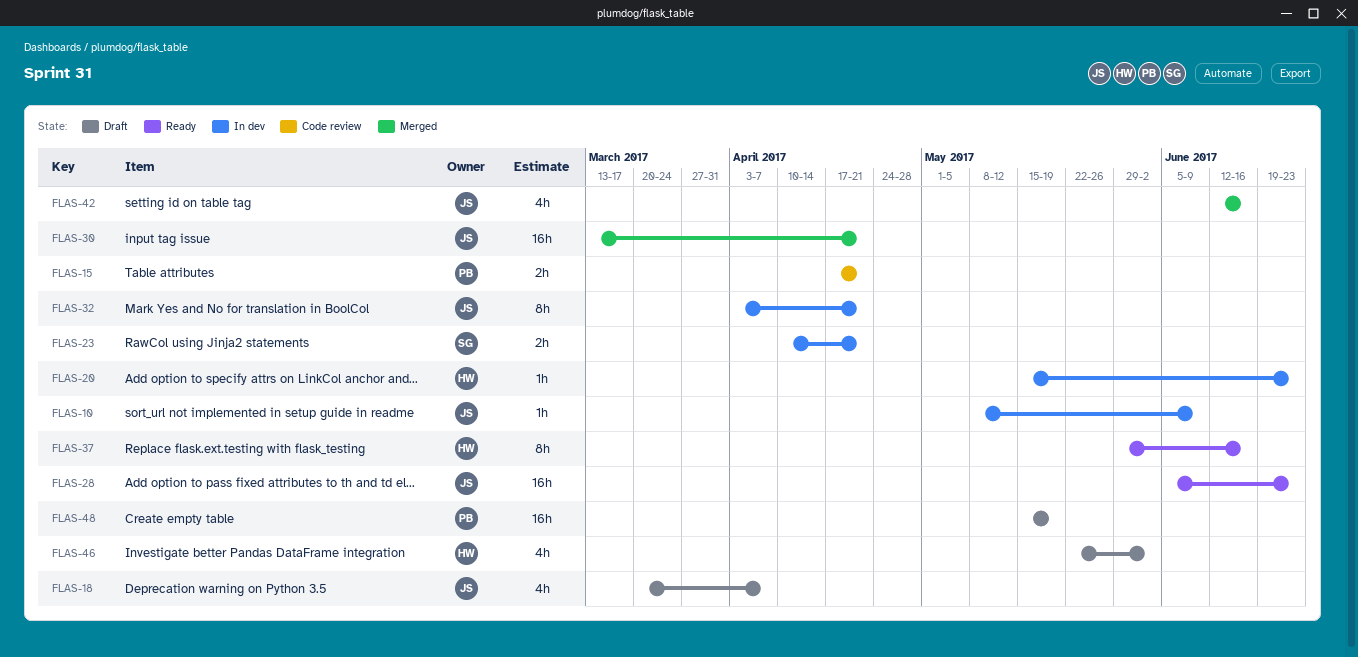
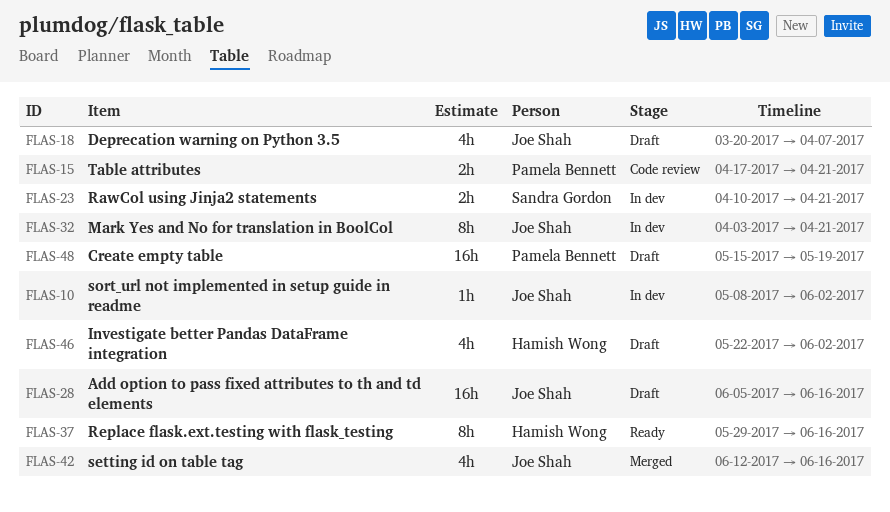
FLAS-10, due: Jun 9 -> Jun 2
FLAS-20: present -> none
FLAS-28, status: Ready -> Draft
FLAS-28, due: Jun 23 -> Jun 16
FLAS-30: present -> none

